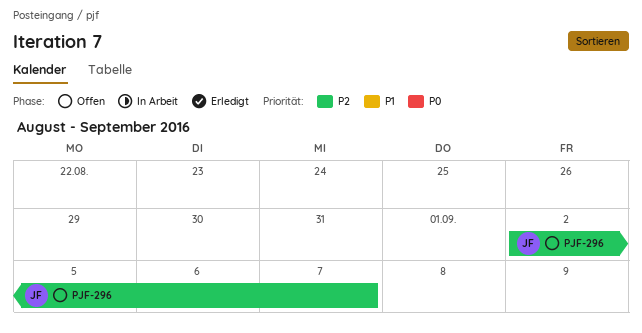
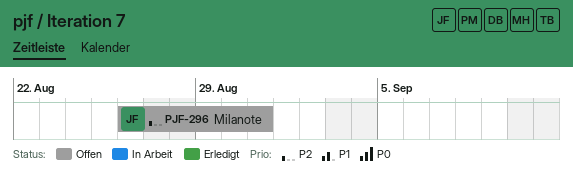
PJF-296, start: Sep 2 -> Aug 26
PJF-296, due: Sep 7 -> Aug 31

